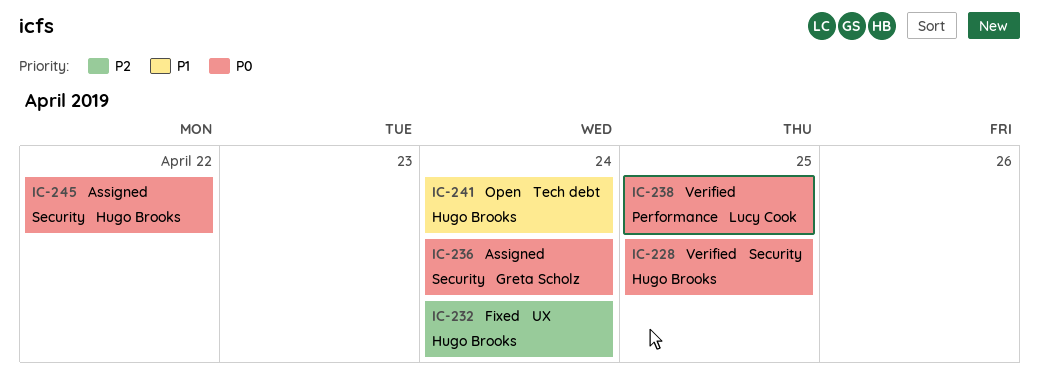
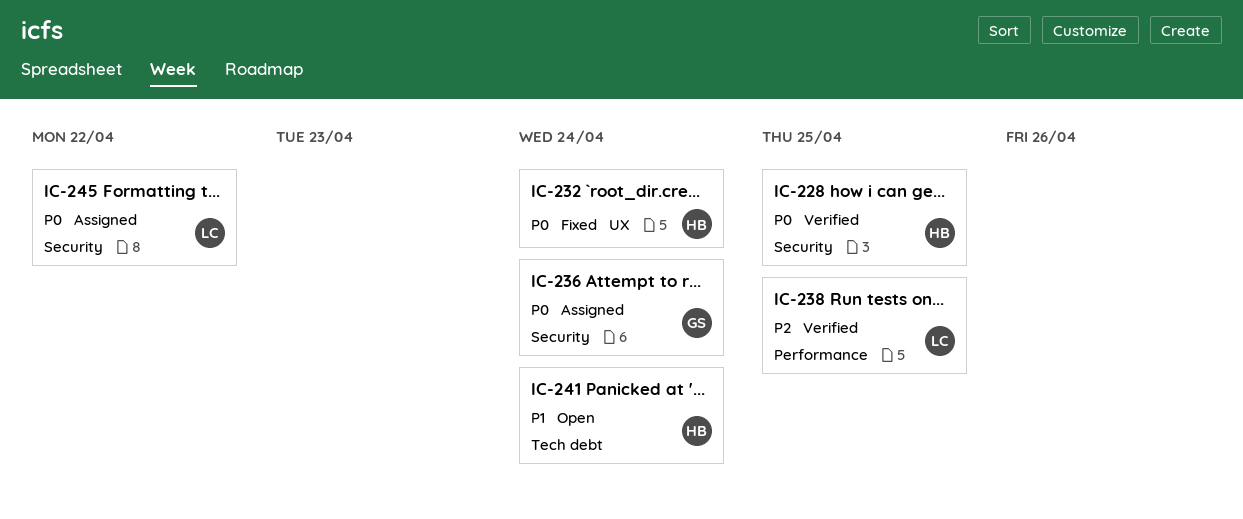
IC-232, priority: P2 -> P0
IC-238, priority: P0 -> P2
IC-245, owner: Hugo Brooks -> Lucy Cook

